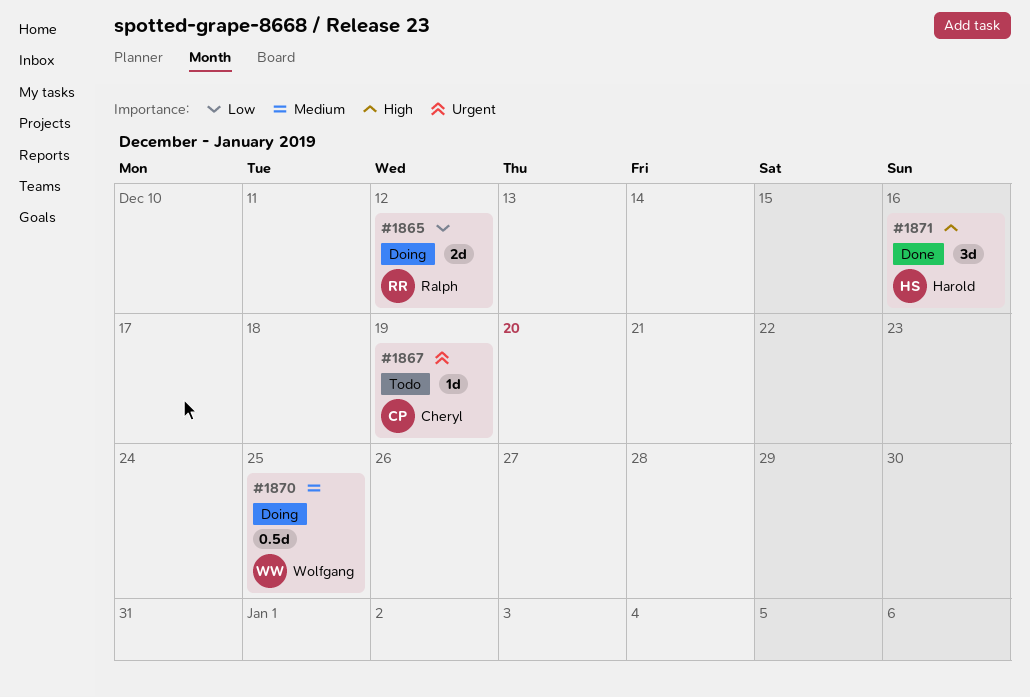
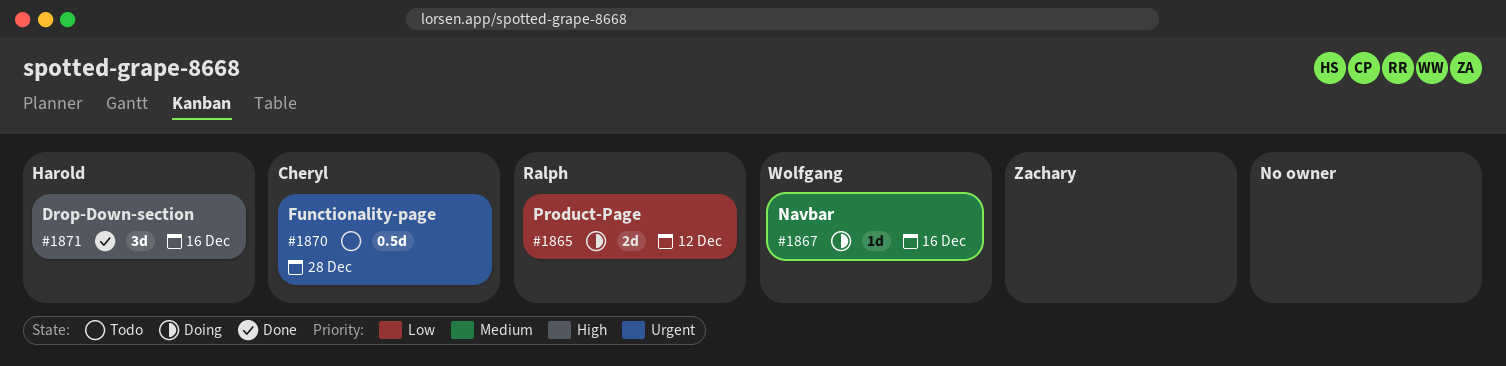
#1867, status: Todo -> Doing
#1867, owner: Cheryl -> Wolfgang
#1867, priority: Urgent -> Medium
#1867, due: Dec 19 -> Dec 16
#1870, status: Doing -> Todo
#1870, owner: Wolfgang -> Cheryl
#1870, priority: Medium -> Urgent
#1870, due: Dec 25 -> Dec 28

